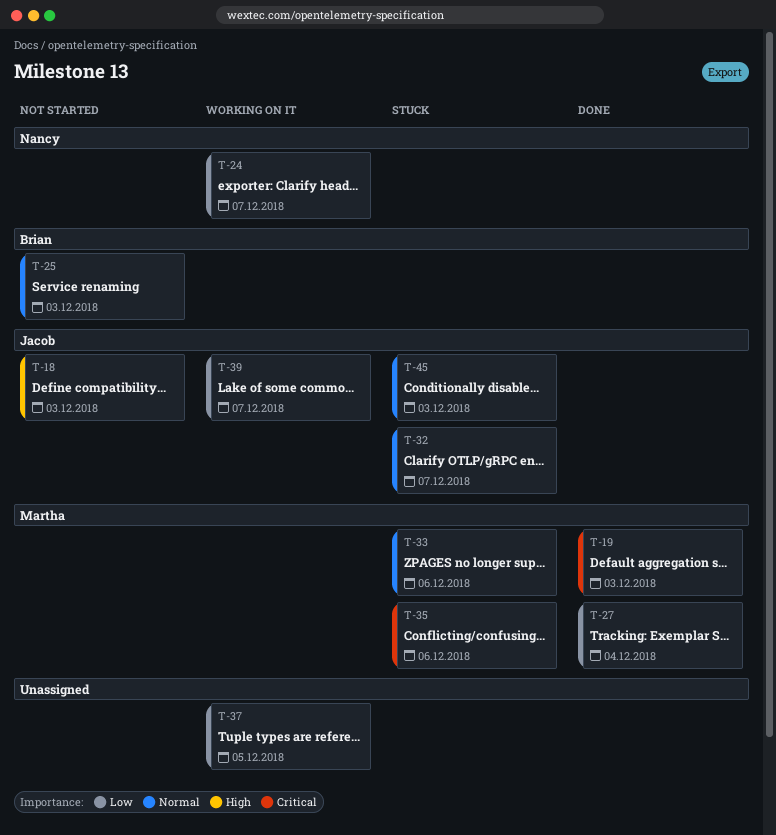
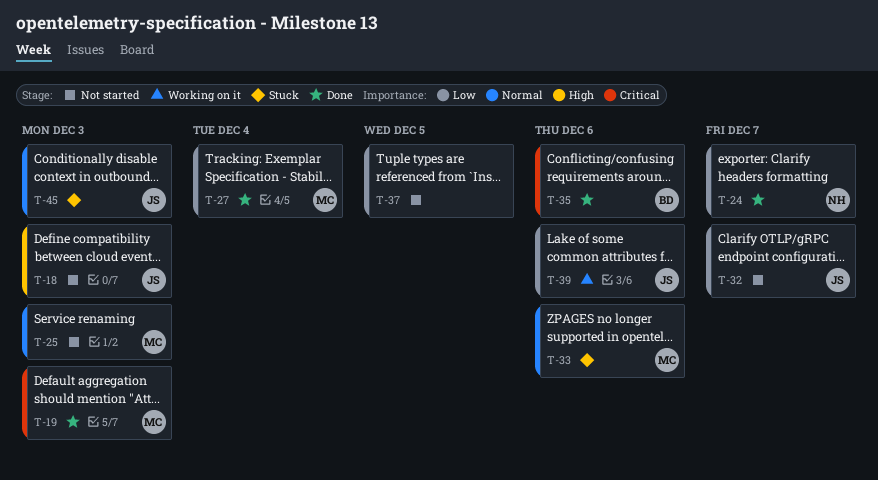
T-24, status: Working on it -> Done
T-25, owner: Brian -> Martha
T-32, status: Stuck -> Not started
T-32, priority: Normal -> Low
T-35, status: Stuck -> Done
T-35, owner: Martha -> Brian
T-37, status: Working on it -> Not started
T-39, due: Dec 7 -> Dec 6

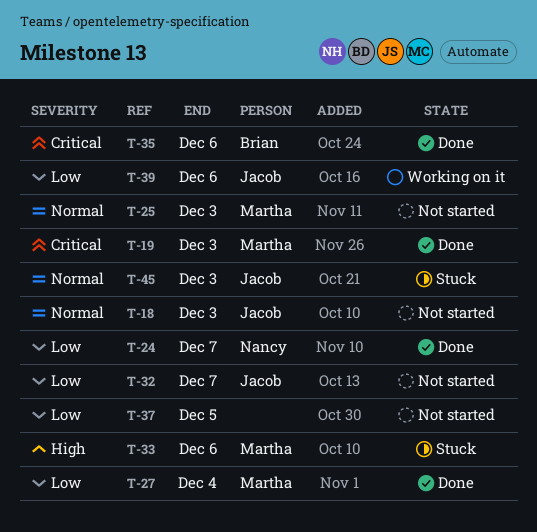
T-18, priority: High -> Normal
T-33, priority: Normal -> High

